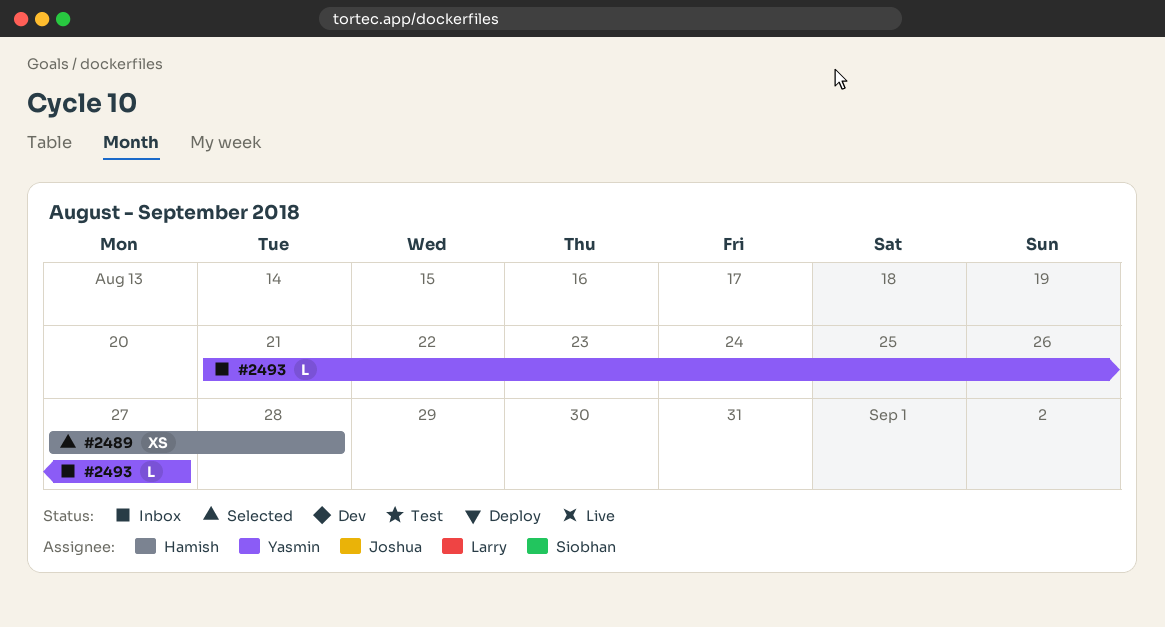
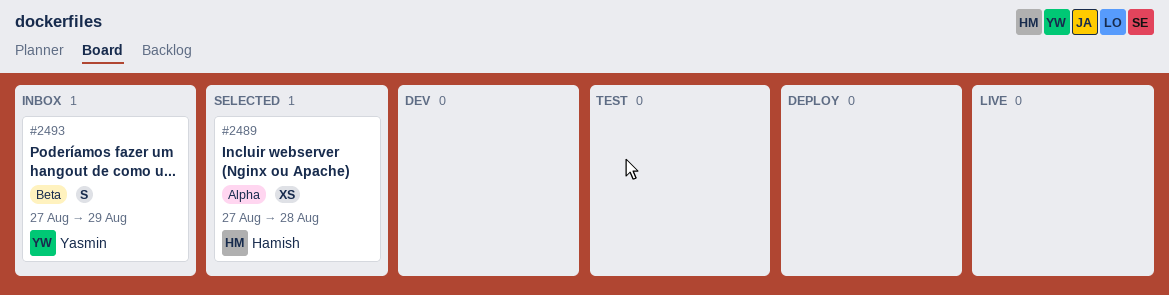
#2493, estimate: L -> S
#2493, start: Aug 21 -> Aug 27
#2493, due: Aug 27 -> Aug 29

